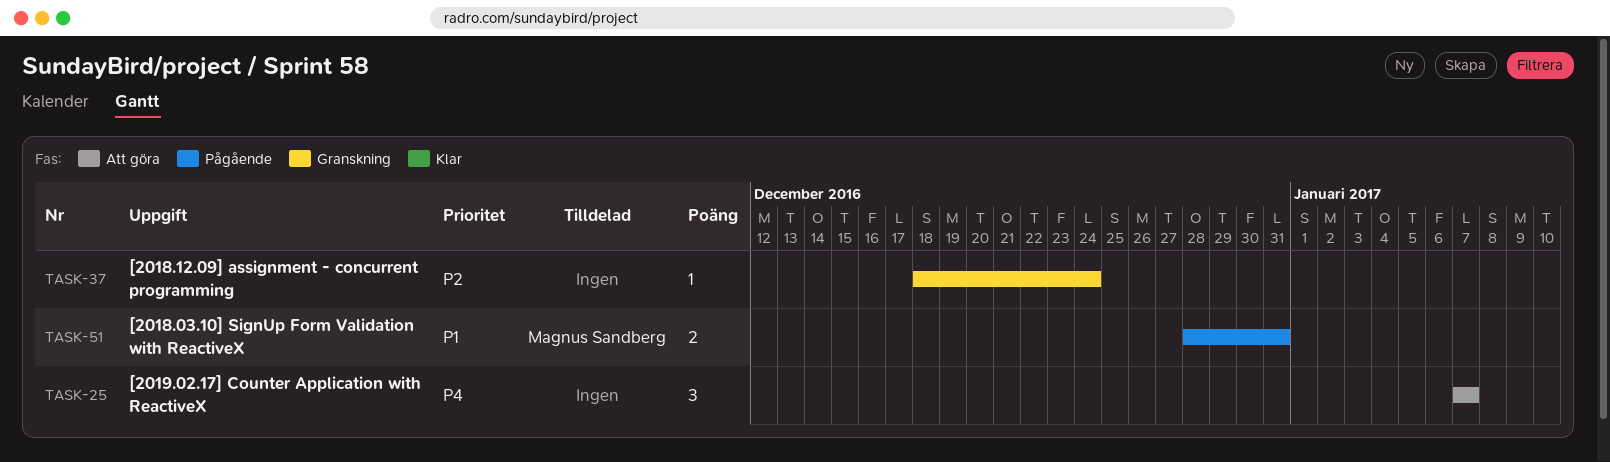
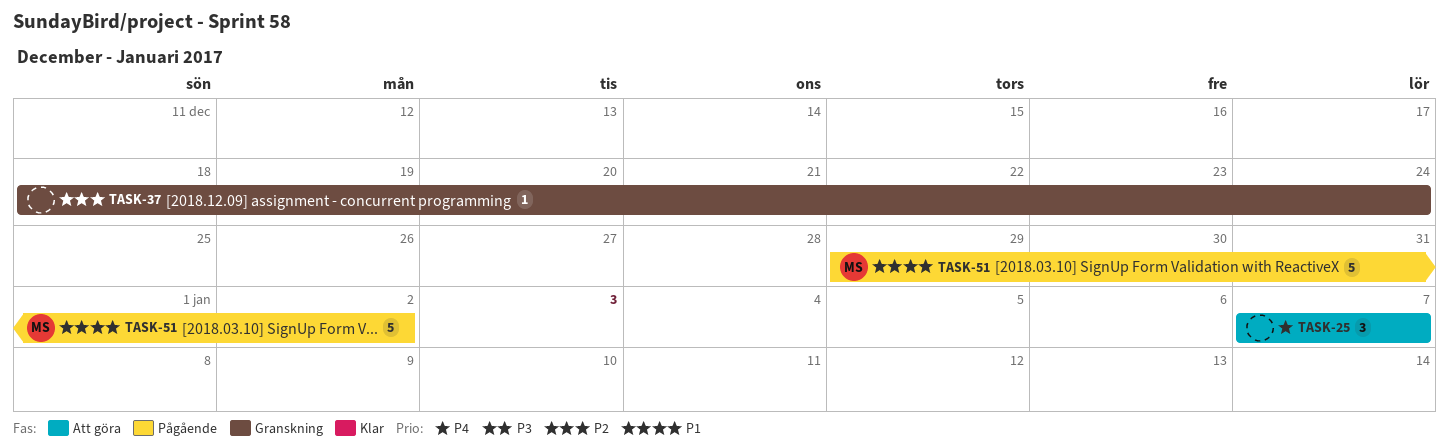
TASK-51, estimate: 2 -> 5
TASK-51, start: Dec 28 -> Dec 29
TASK-51, due: Dec 31 -> Jan 2

